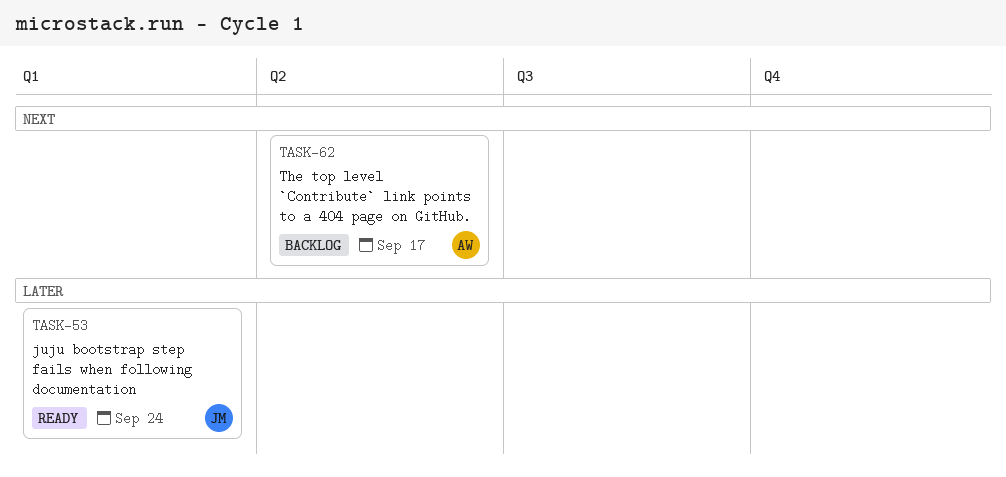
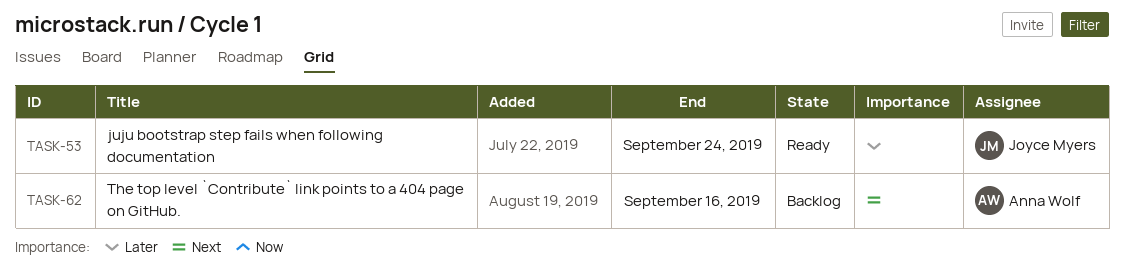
TASK-62, due: Sep 17 -> Sep 16

